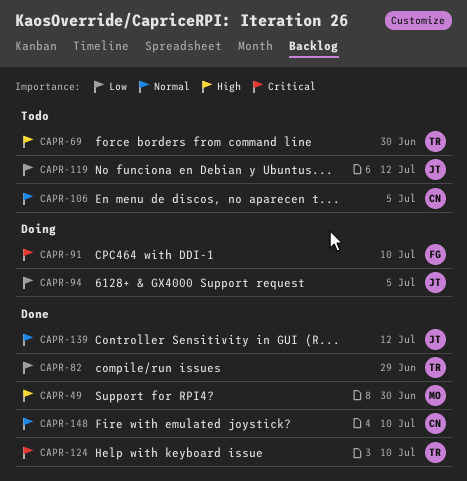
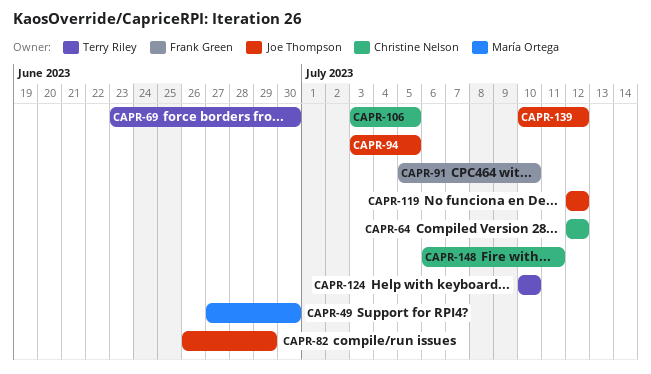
CAPR-64: none -> present
CAPR-82, owner: Terry Riley -> Joe Thompson
CAPR-148, due: Jul 10 -> Jul 11

